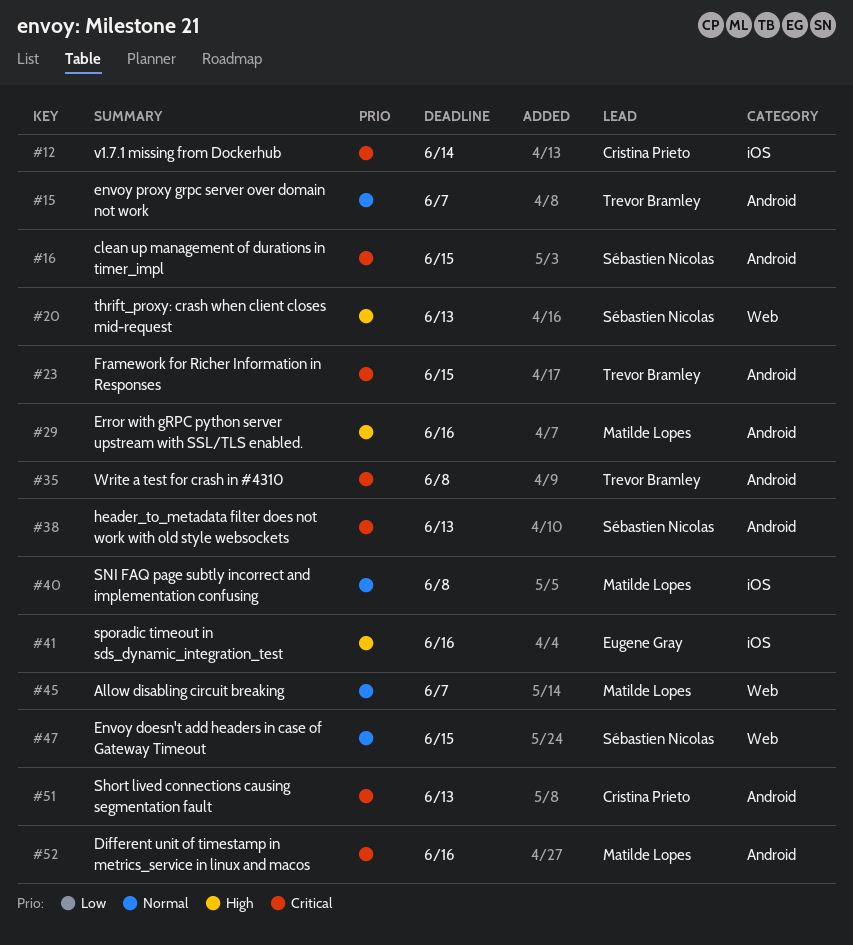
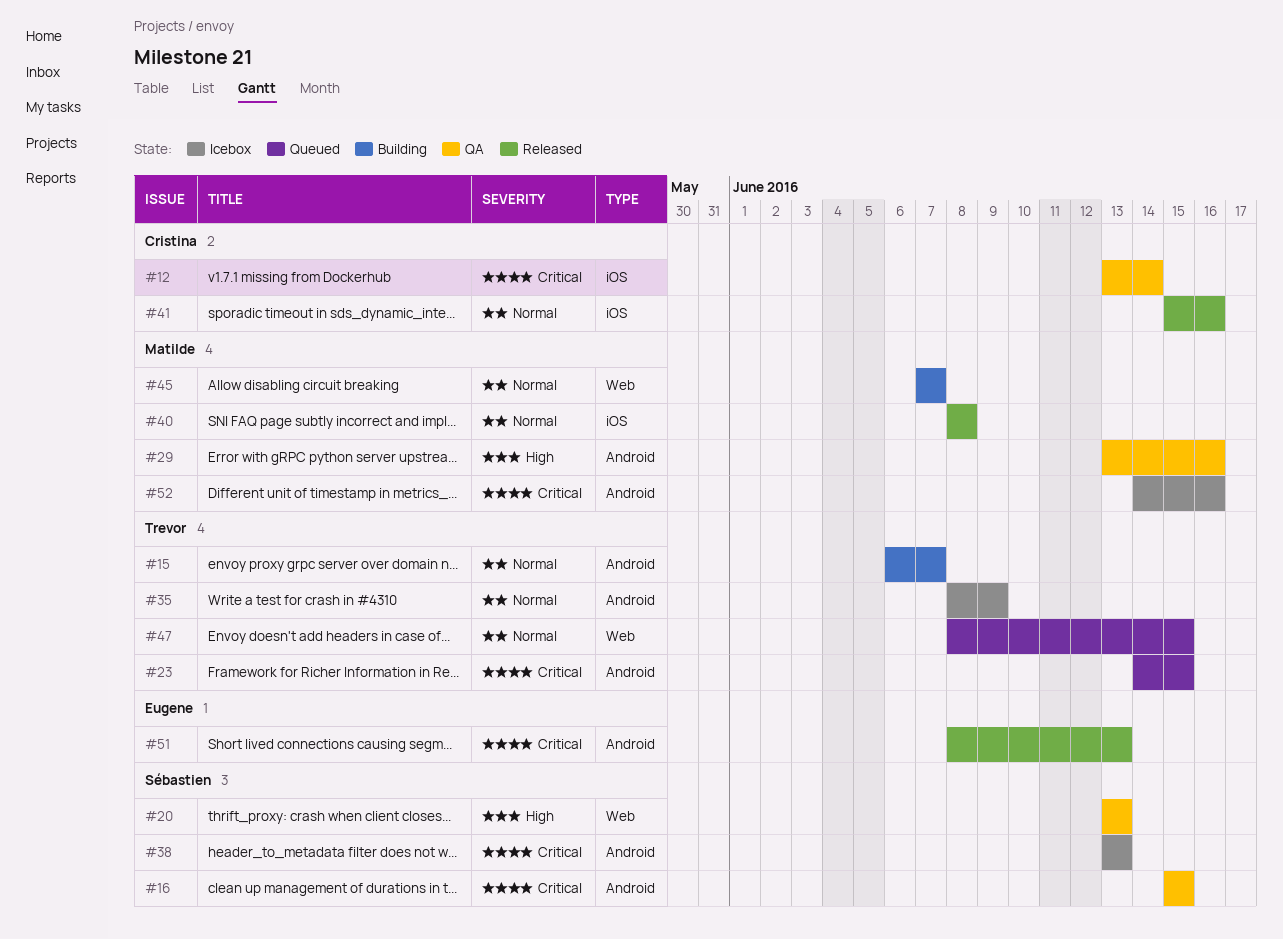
#35, priority: Critical -> Normal
#35, due: Jun 8 -> Jun 9
#41, owner: Eugene Gray -> Cristina Prieto
#41, priority: High -> Normal
#47, owner: Sébastien Nicolas -> Trevor Bramley
#51, owner: Cristina Prieto -> Eugene Gray

